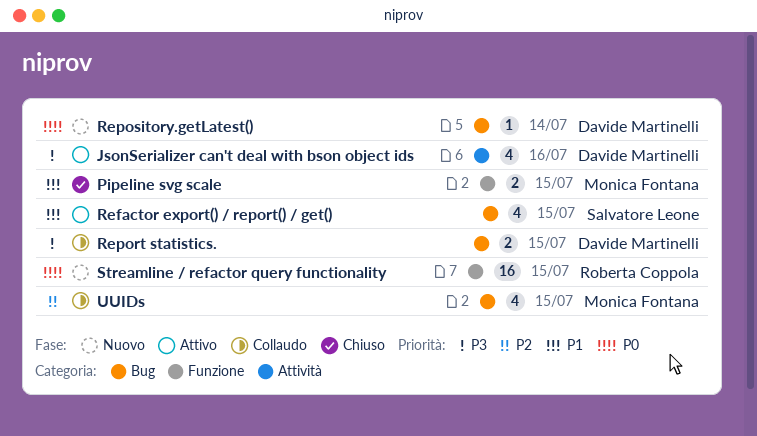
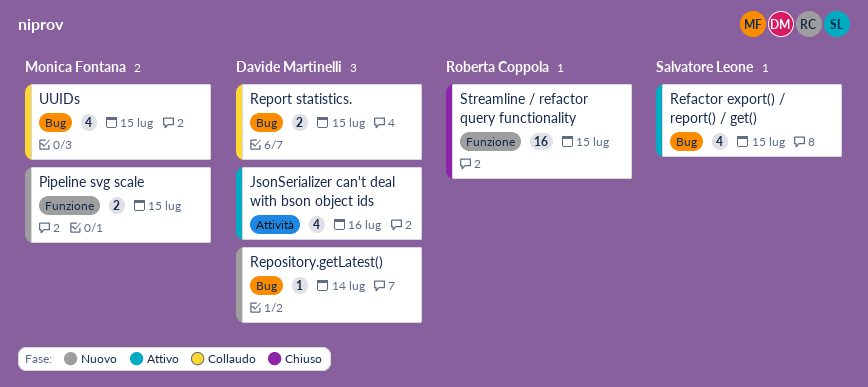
Pipeline svg scale, status: Chiuso -> Nuovo
Streamline / refactor query functionality, status: Nuovo -> Chiuso

